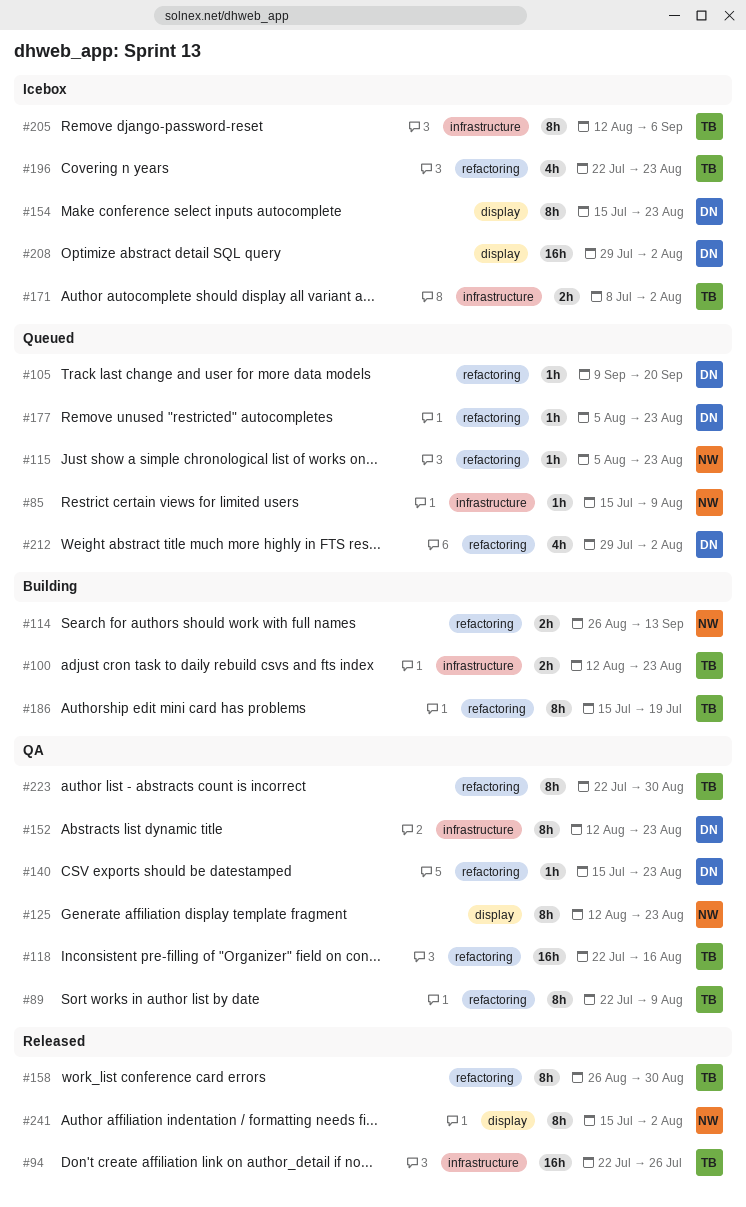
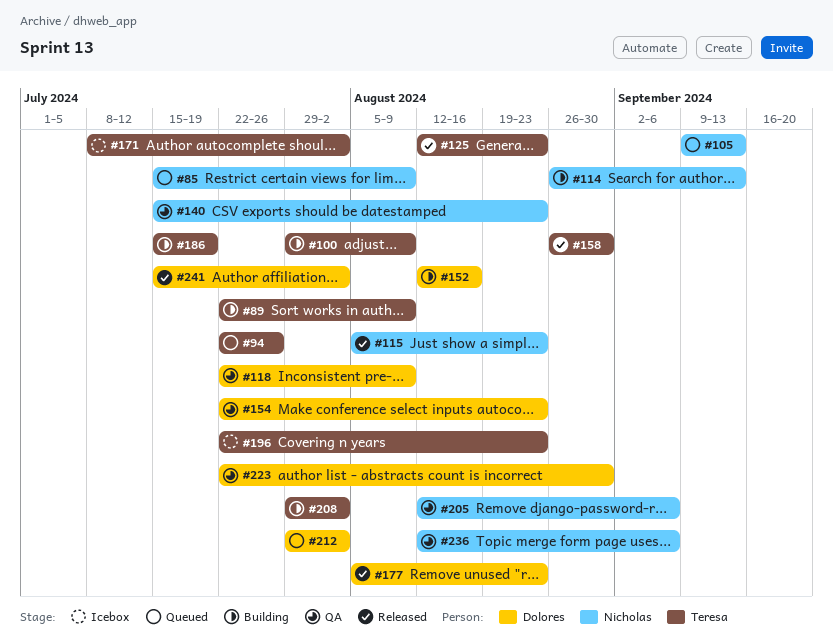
#89, status: QA -> Building
#94, status: Released -> Queued
#100, start: Aug 12 -> Jul 29
#100, due: Aug 23 -> Aug 9
#105, owner: Dolores -> Nicholas
#105, due: Sep 20 -> Sep 13
#115, status: Queued -> Released
#118, owner: Teresa -> Dolores
#118, due: Aug 16 -> Aug 9
#125, status: QA -> Released
#125, owner: Nicholas -> Teresa
#140, owner: Dolores -> Nicholas
#152, status: QA -> Building
#152, due: Aug 23 -> Aug 16
#154, status: Icebox -> QA
#154, start: Jul 15 -> Jul 22
#177, status: Queued -> Released
#205, status: Icebox -> QA
#205, owner: Teresa -> Nicholas
#208, status: Icebox -> Building
#208, owner: Dolores -> Teresa
#223, owner: Teresa -> Dolores
#236: none -> present
#241, owner: Nicholas -> Dolores

